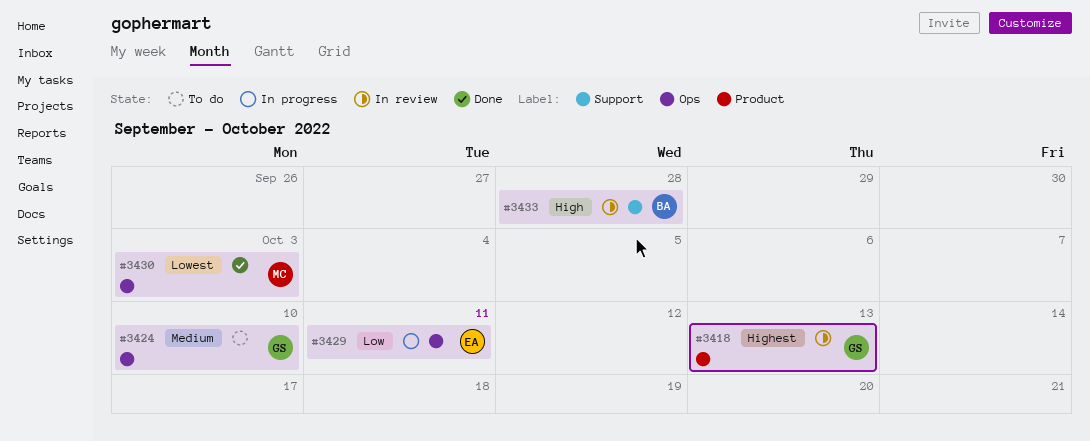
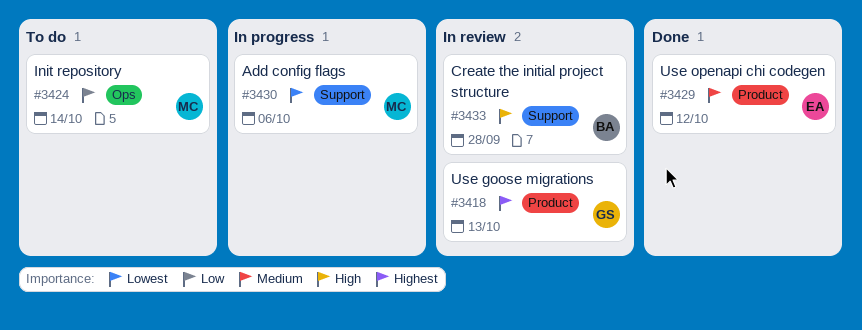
#3424, owner: GS -> MC
#3424, priority: Medium -> Low
#3424, due: Oct 10 -> Oct 14
#3429, status: In progress -> Done
#3429, priority: Low -> Medium
#3429, label: Ops -> Product
#3429, due: Oct 11 -> Oct 12
#3430, status: Done -> In progress
#3430, label: Ops -> Support
#3430, due: Oct 3 -> Oct 6

